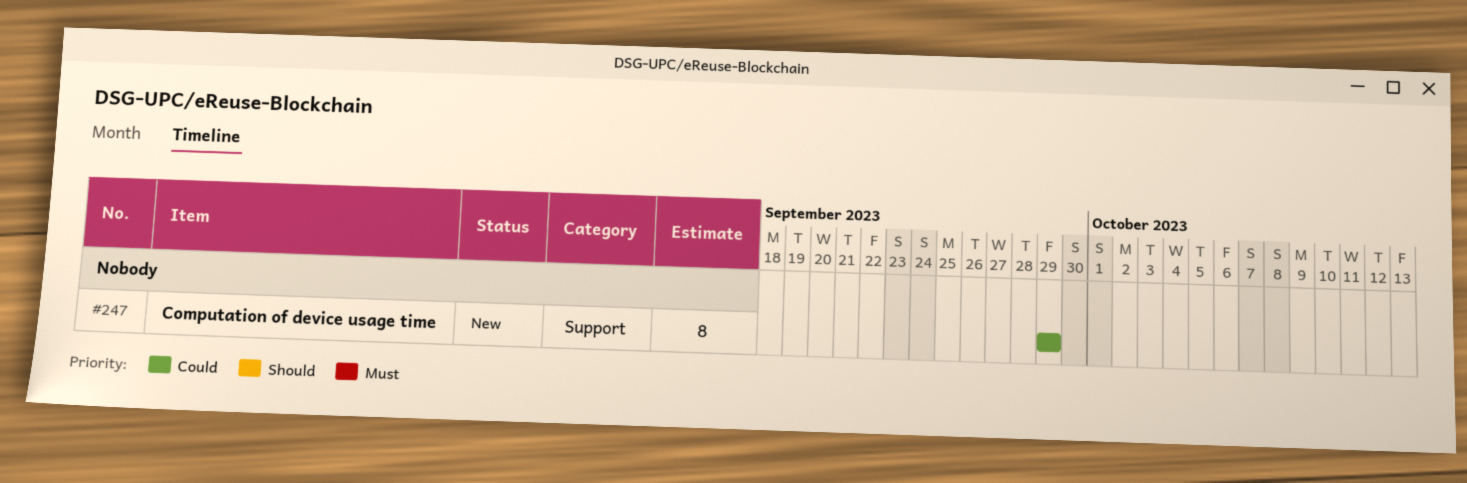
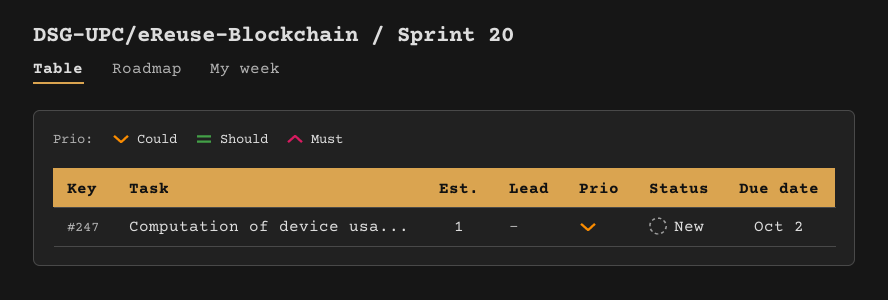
#247, estimate: 8 -> 1
#247, due: Sep 29 -> Oct 2

